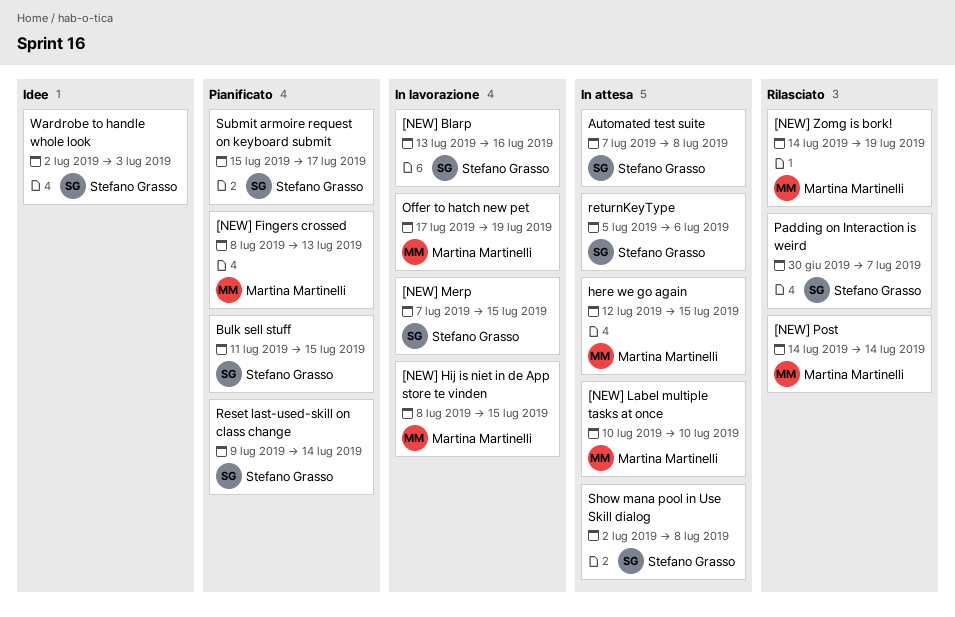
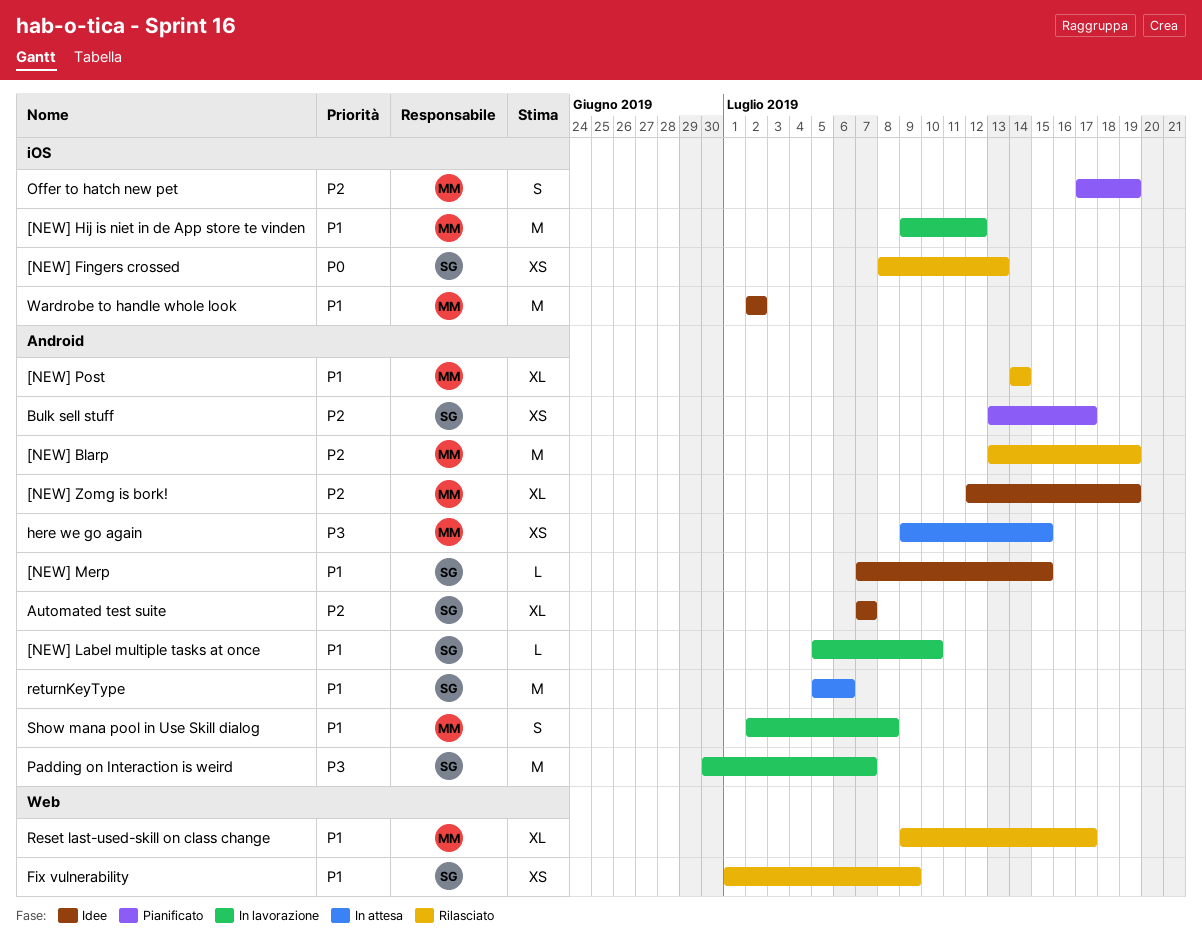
[NEW] Blarp, status: In lavorazione -> Rilasciato
[NEW] Blarp, owner: Stefano Grasso -> Martina Martinelli
[NEW] Blarp, due: Jul 16 -> Jul 19
[NEW] Fingers crossed, status: Pianificato -> Rilasciato
[NEW] Fingers crossed, owner: Martina Martinelli -> Stefano Grasso
[NEW] Hij is niet in de App store te vinden, start: Jul 8 -> Jul 9
[NEW] Hij is niet in de App store te vinden, due: Jul 15 -> Jul 12
[NEW] Label multiple tasks at once, status: In attesa -> In lavorazione
[NEW] Label multiple tasks at once, owner: Martina Martinelli -> Stefano Grasso
[NEW] Label multiple tasks at once, start: Jul 10 -> Jul 5
[NEW] Merp, status: In lavorazione -> Idee
[NEW] Zomg is bork!, status: Rilasciato -> Idee
[NEW] Zomg is bork!, start: Jul 14 -> Jul 12
Automated test suite, status: In attesa -> Idee
Automated test suite, due: Jul 8 -> Jul 7
Bulk sell stuff, start: Jul 11 -> Jul 13
Bulk sell stuff, due: Jul 15 -> Jul 17
Fix vulnerability: none -> present
here we go again, start: Jul 12 -> Jul 9
Offer to hatch new pet, status: In lavorazione -> Pianificato
Padding on Interaction is weird, status: Rilasciato -> In lavorazione
Reset last-used-skill on class change, status: Pianificato -> Rilasciato
Reset last-used-skill on class change, owner: Stefano Grasso -> Martina Martinelli
Reset last-used-skill on class change, due: Jul 14 -> Jul 17
Show mana pool in Use Skill dialog, status: In attesa -> In lavorazione
Show mana pool in Use Skill dialog, owner: Stefano Grasso -> Martina Martinelli
Submit armoire request on keyboard submit: present -> none
Wardrobe to handle whole look, owner: Stefano Grasso -> Martina Martinelli
Wardrobe to handle whole look, due: Jul 3 -> Jul 2

